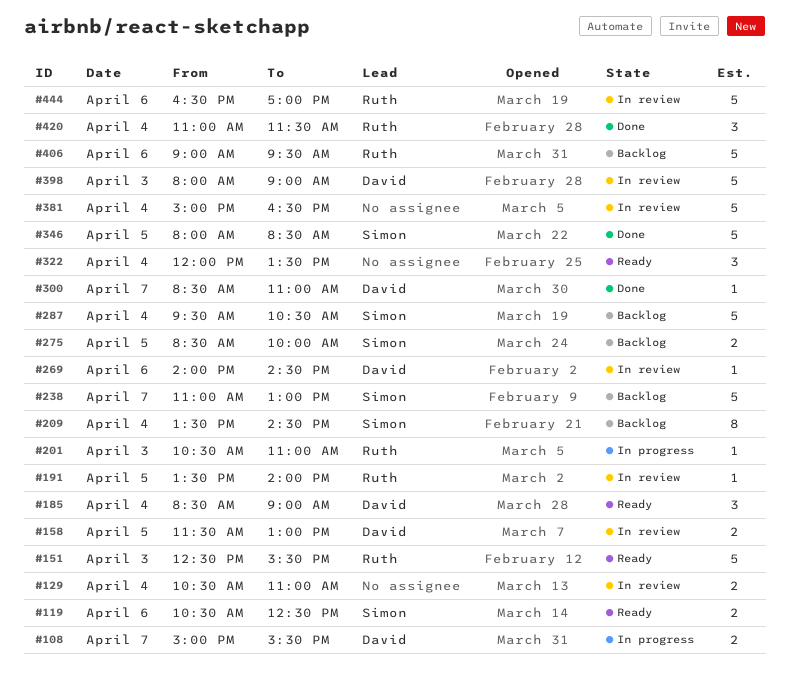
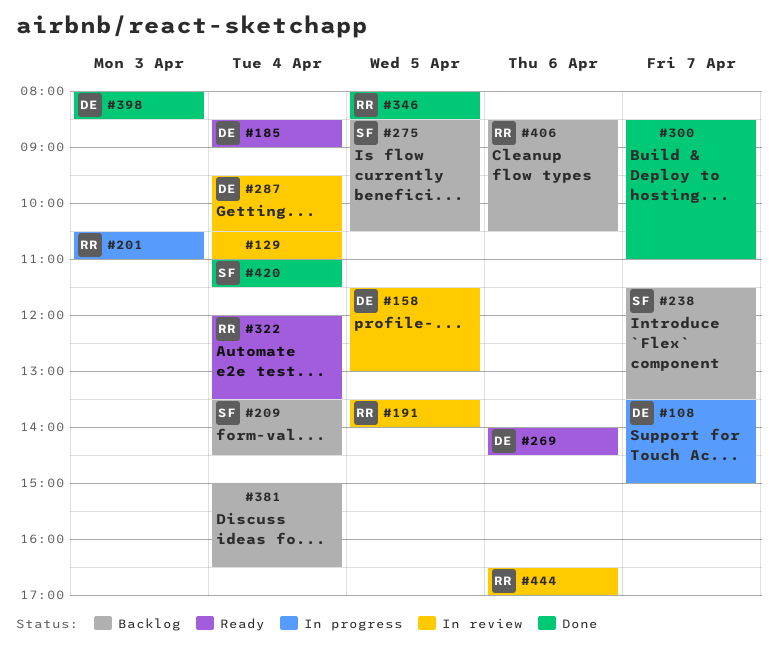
#108, begins: 15:00 -> 13:30
#108, ends: 15:30 -> 15:00
#119: present -> none
#151: present -> none
#238, begins: 11:00 -> 11:30
#238, ends: 13:00 -> 13:30
#269, status: In review -> Ready
#275, ends: 10:00 -> 10:30
#287, status: Backlog -> In review
#287, owner: Simon -> David
#300, owner: David -> none
#322, owner: none -> Ruth
#346, owner: Simon -> Ruth
#381, status: In review -> Backlog
#398, status: In review -> Done
#398, ends: 09:00 -> 08:30
#406, begins: 09:00 -> 08:30
#406, ends: 09:30 -> 10:30
#420, owner: Ruth -> Simon

